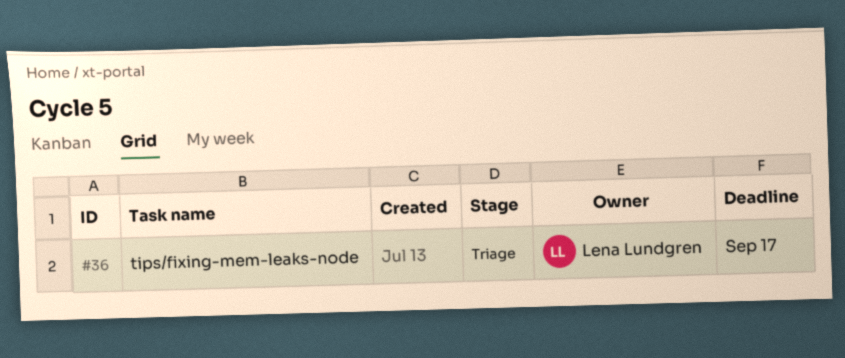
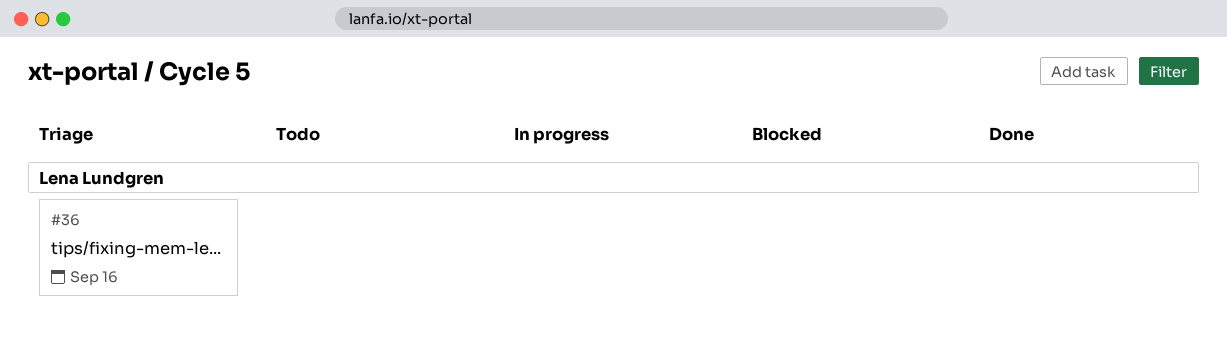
#36, due: Sep 17 -> Sep 16

